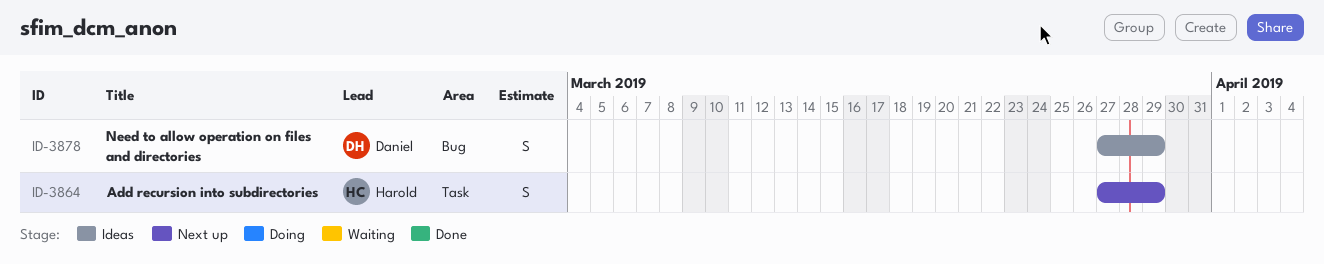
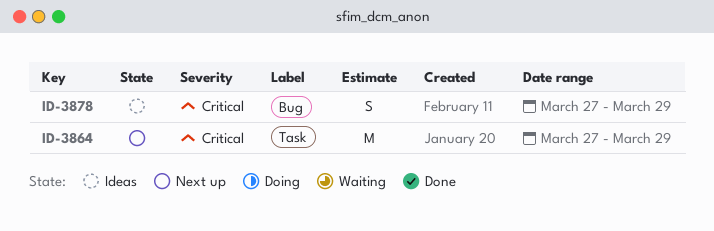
ID-3864, estimate: S -> M

